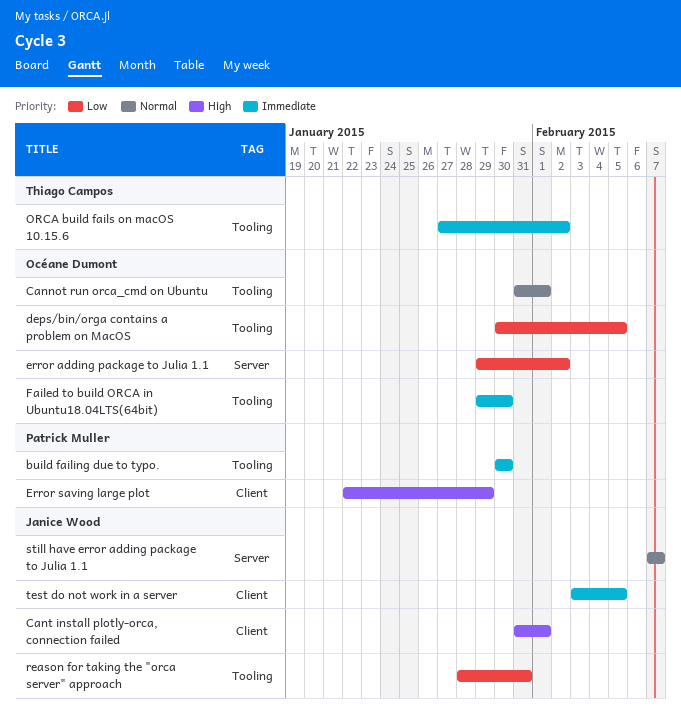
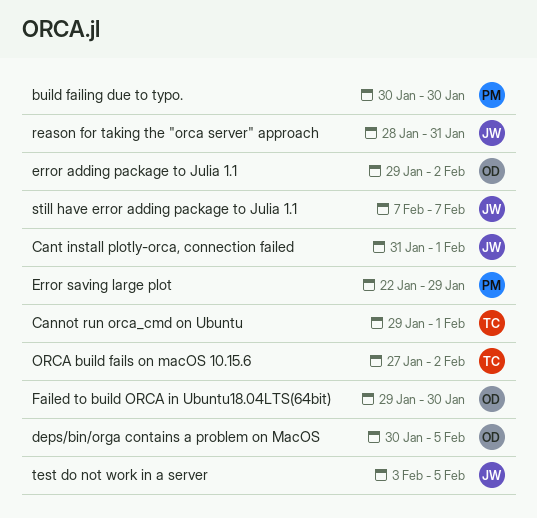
Cannot run orca_cmd on Ubuntu, owner: Océane Dumont -> Thiago Campos
Cannot run orca_cmd on Ubuntu, start: Jan 31 -> Jan 29

